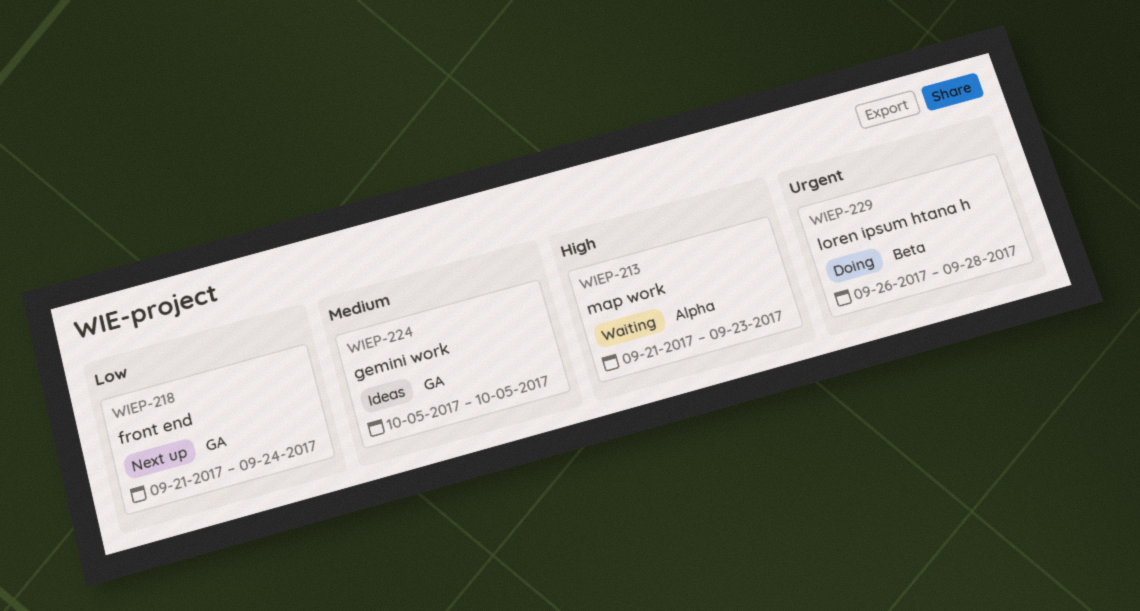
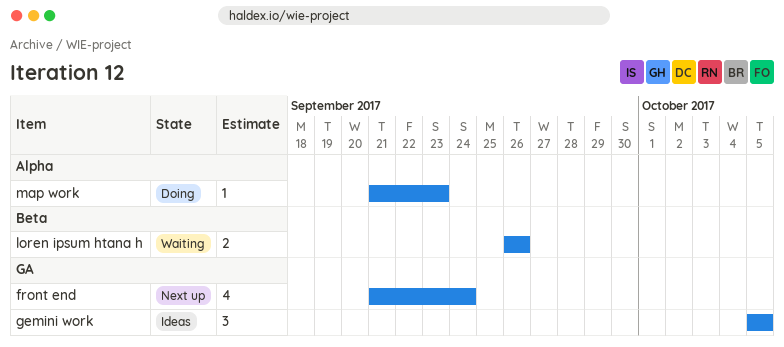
loren ipsum htana h, status: Doing -> Waiting
loren ipsum htana h, due: Sep 28 -> Sep 26
map work, status: Waiting -> Doing

